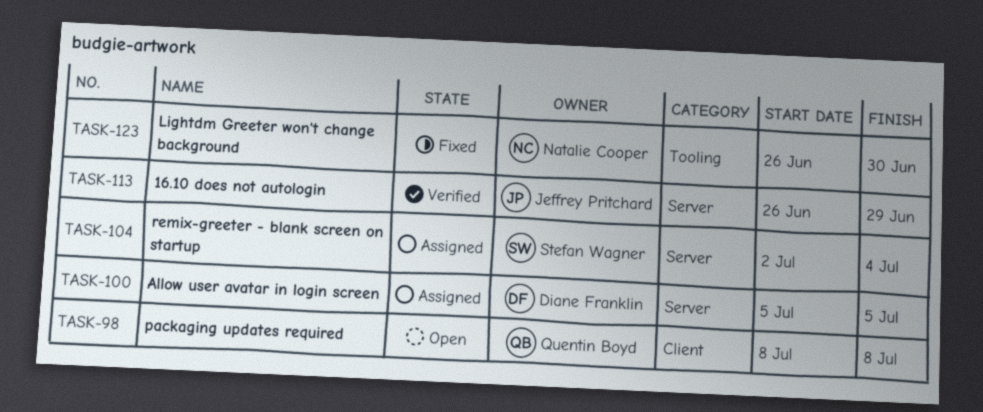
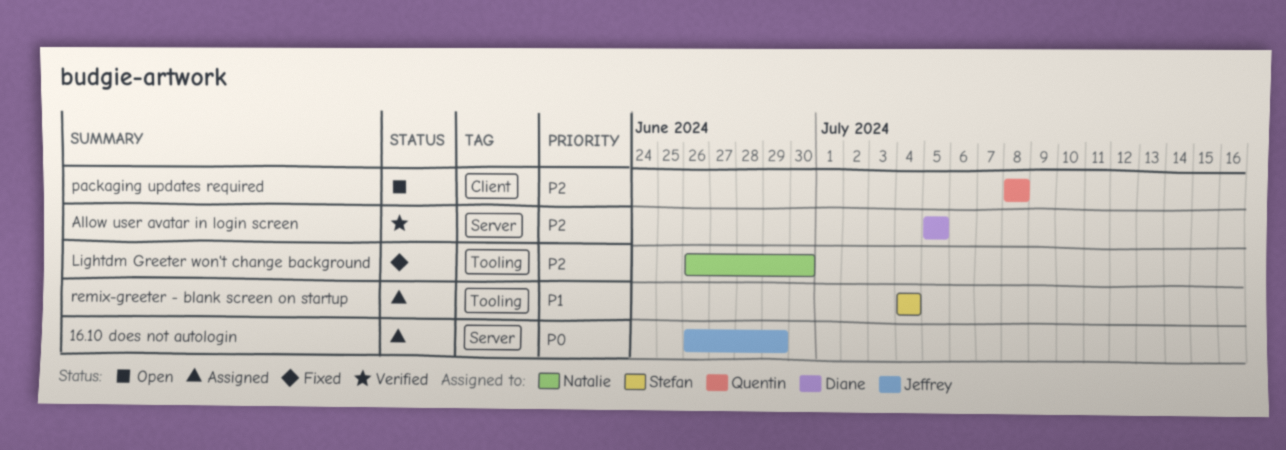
16.10 does not autologin, status: Verified -> Assigned
Allow user avatar in login screen, status: Assigned -> Verified
remix-greeter - blank screen on startup, label: Server -> Tooling
remix-greeter - blank screen on startup, start: Jul 2 -> Jul 4

